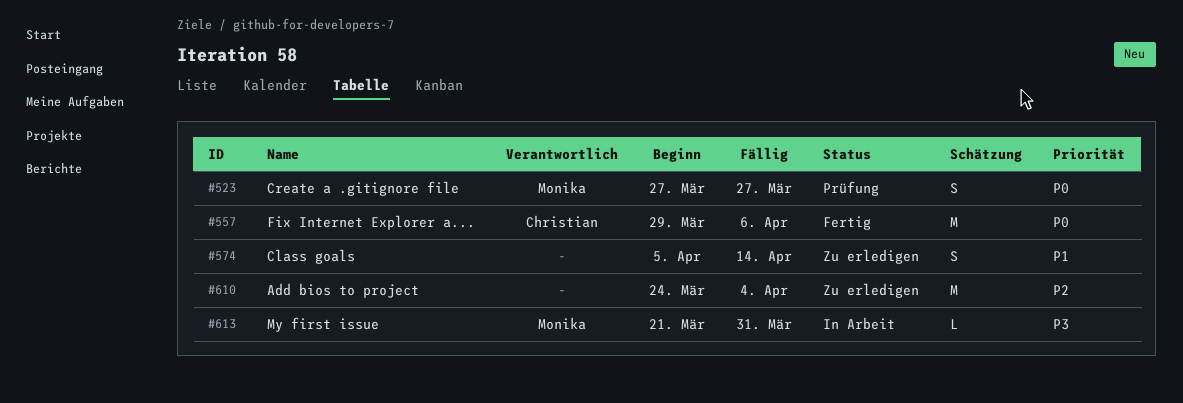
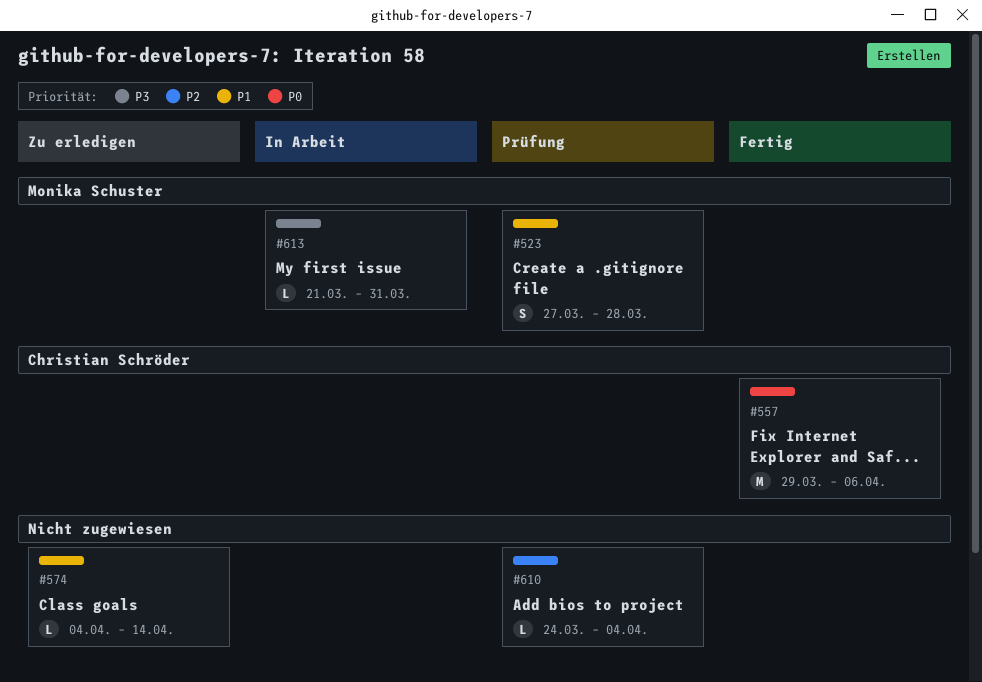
#523, priority: P0 -> P1
#523, due: Mar 27 -> Mar 28
#574, estimate: S -> L
#574, start: Apr 5 -> Apr 4
#610, status: Zu erledigen -> Prüfung
#610, estimate: M -> L

